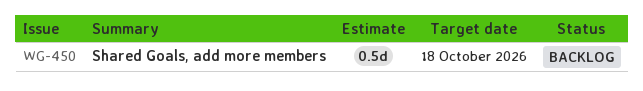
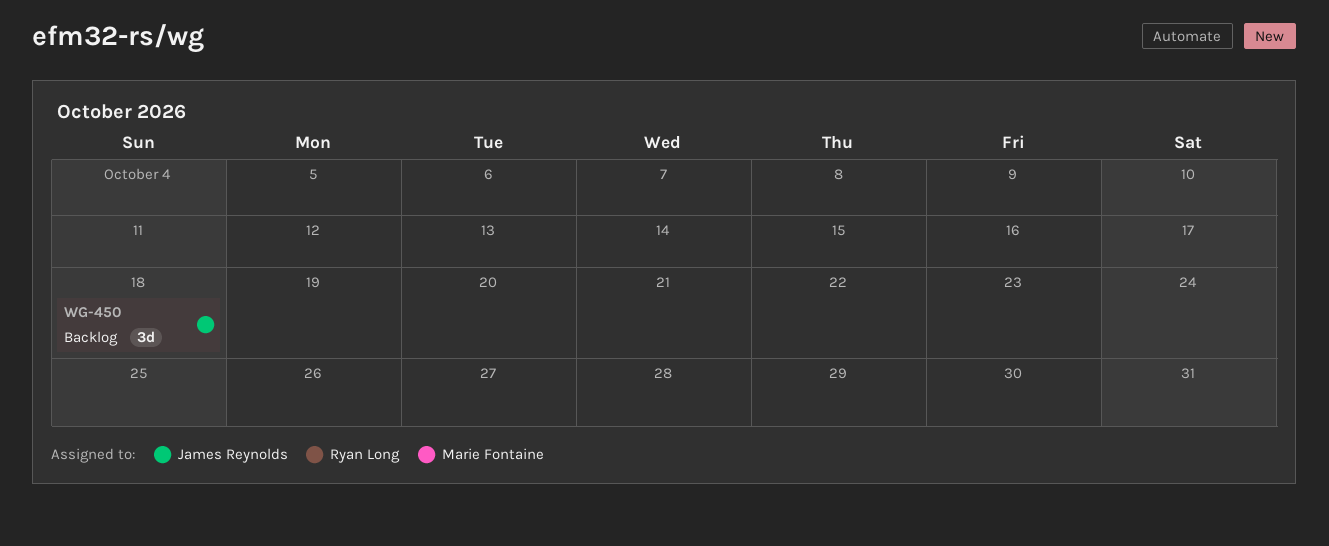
WG-450, estimate: 0.5d -> 3d

